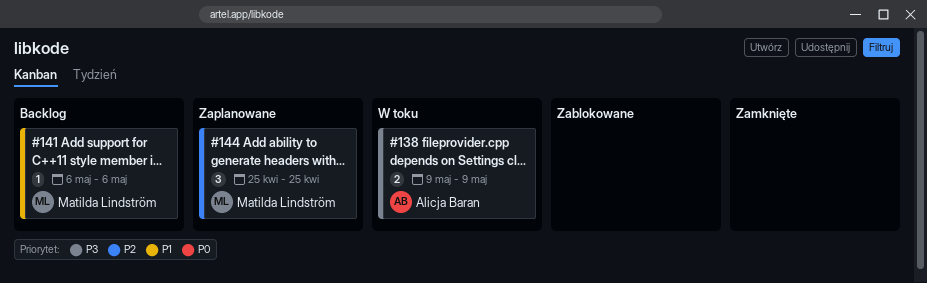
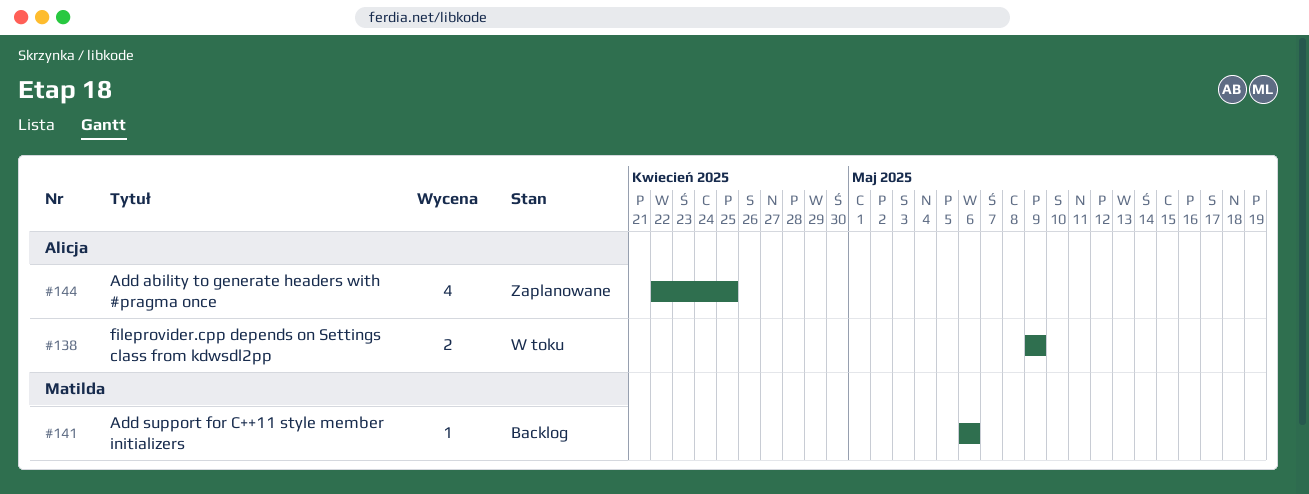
#144, owner: Matilda Lindström -> Alicja Baran
#144, estimate: 3 -> 4
#144, start: Apr 25 -> Apr 22

